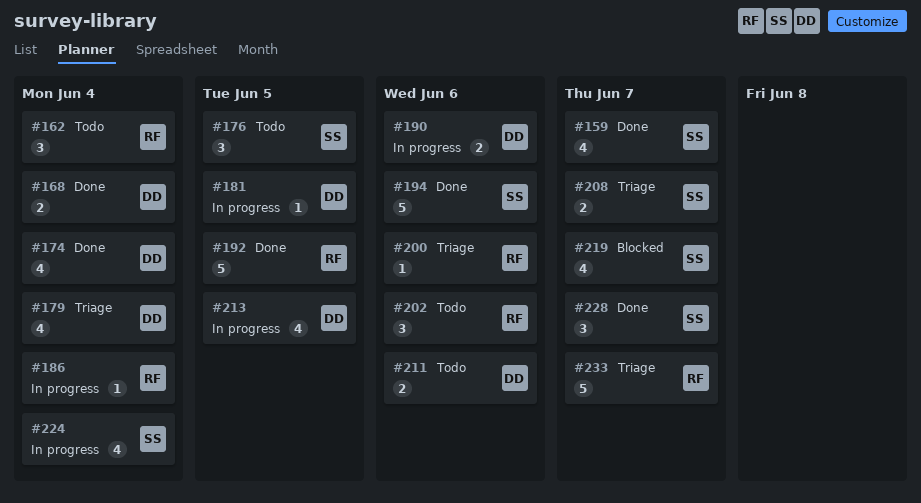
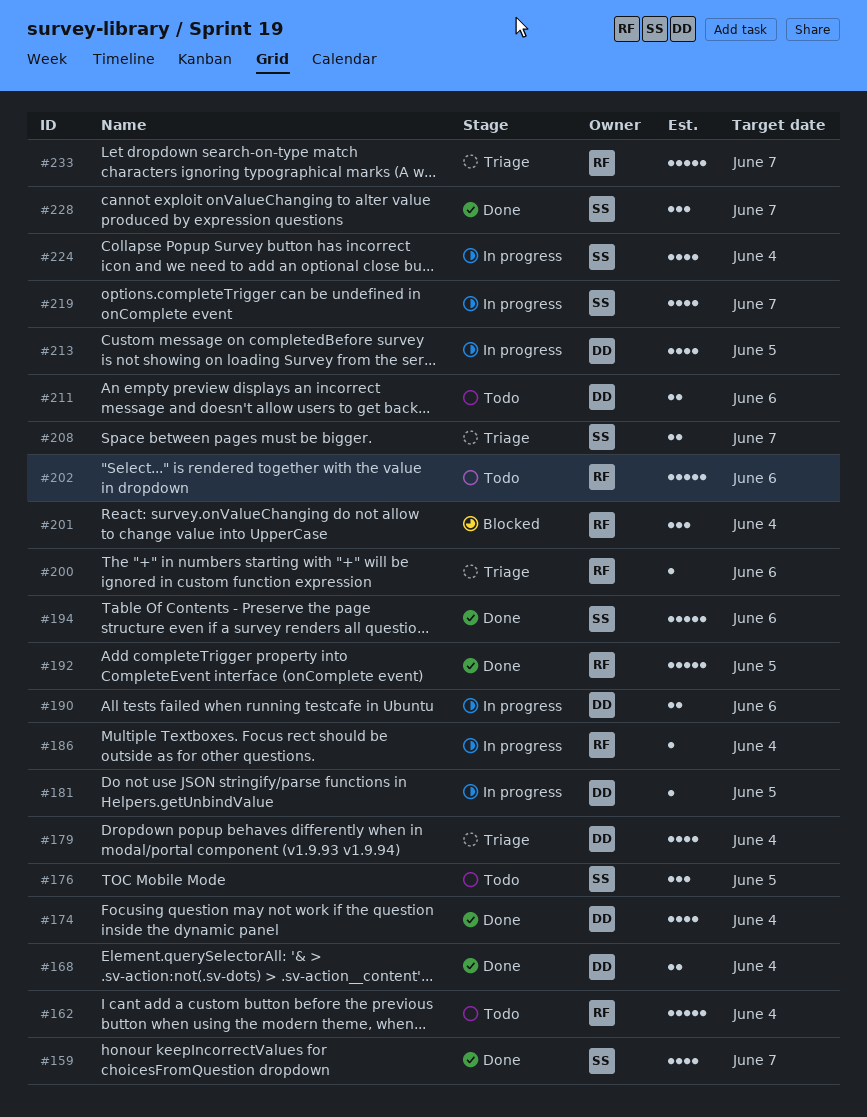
#162, estimate: 3 -> 5
#201: none -> present
#202, estimate: 3 -> 5
#219, status: Blocked -> In progress

